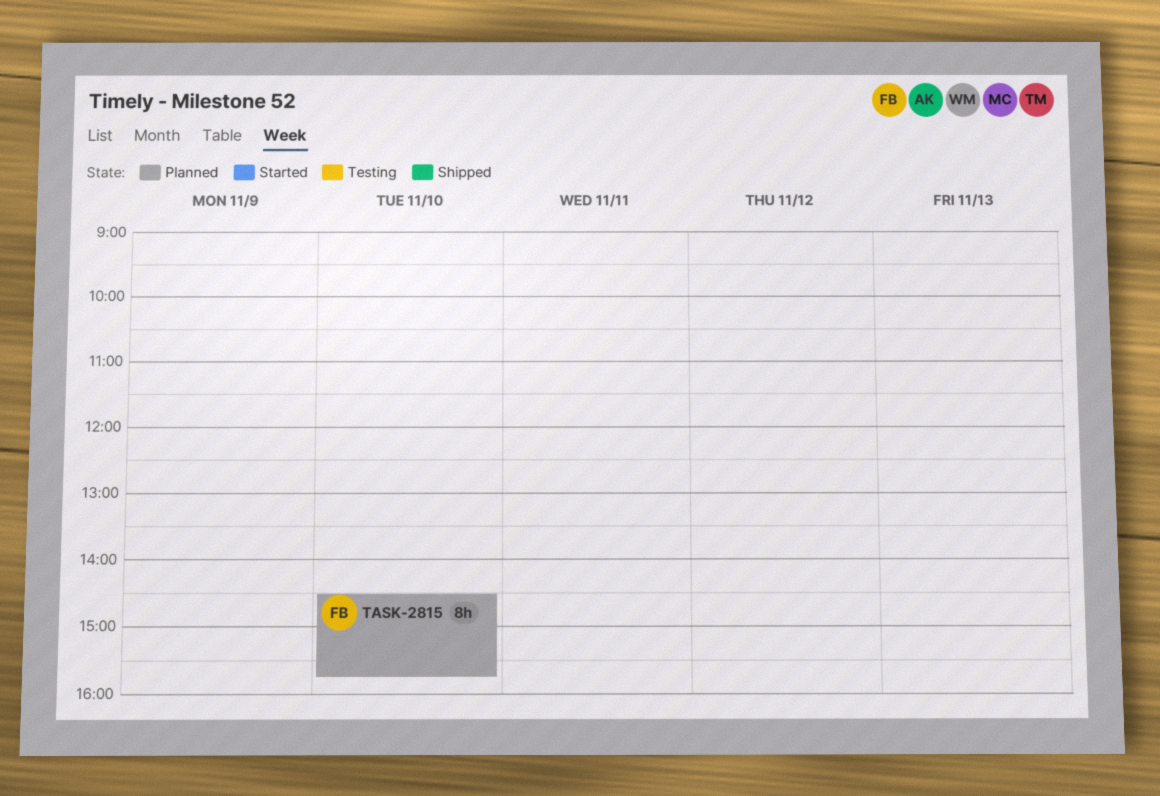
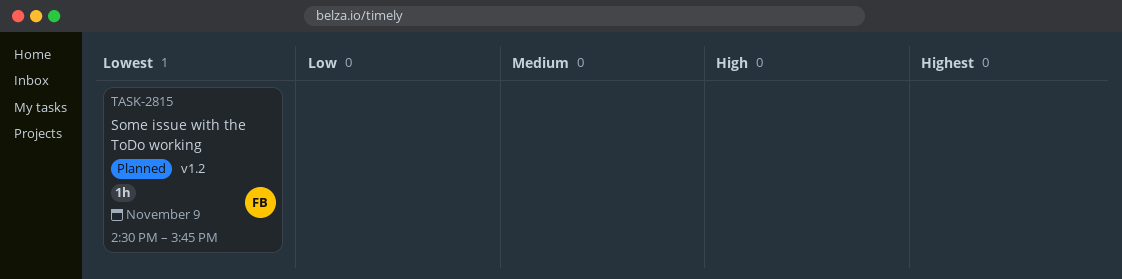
TASK-2815, estimate: 8h -> 1h
TASK-2815, day: Nov 10 -> Nov 9

